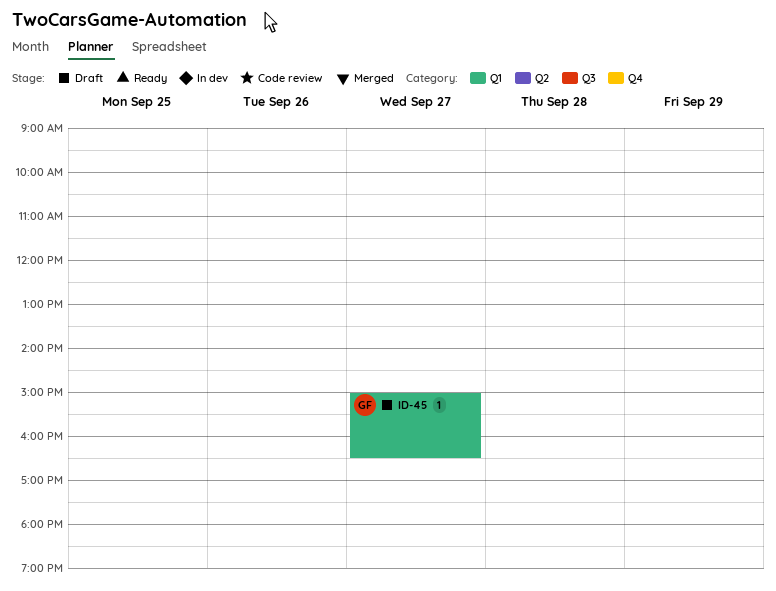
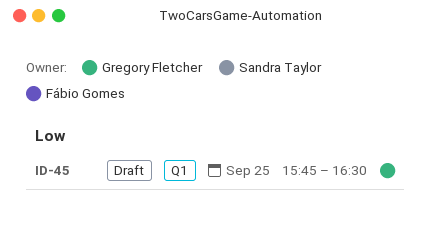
ID-45, day: Sep 27 -> Sep 25
ID-45, begins: 15:00 -> 15:45

